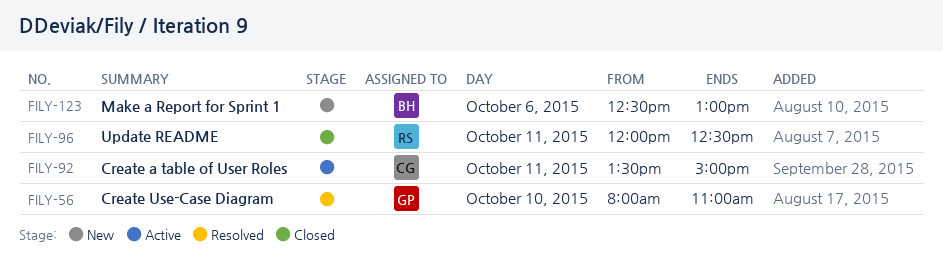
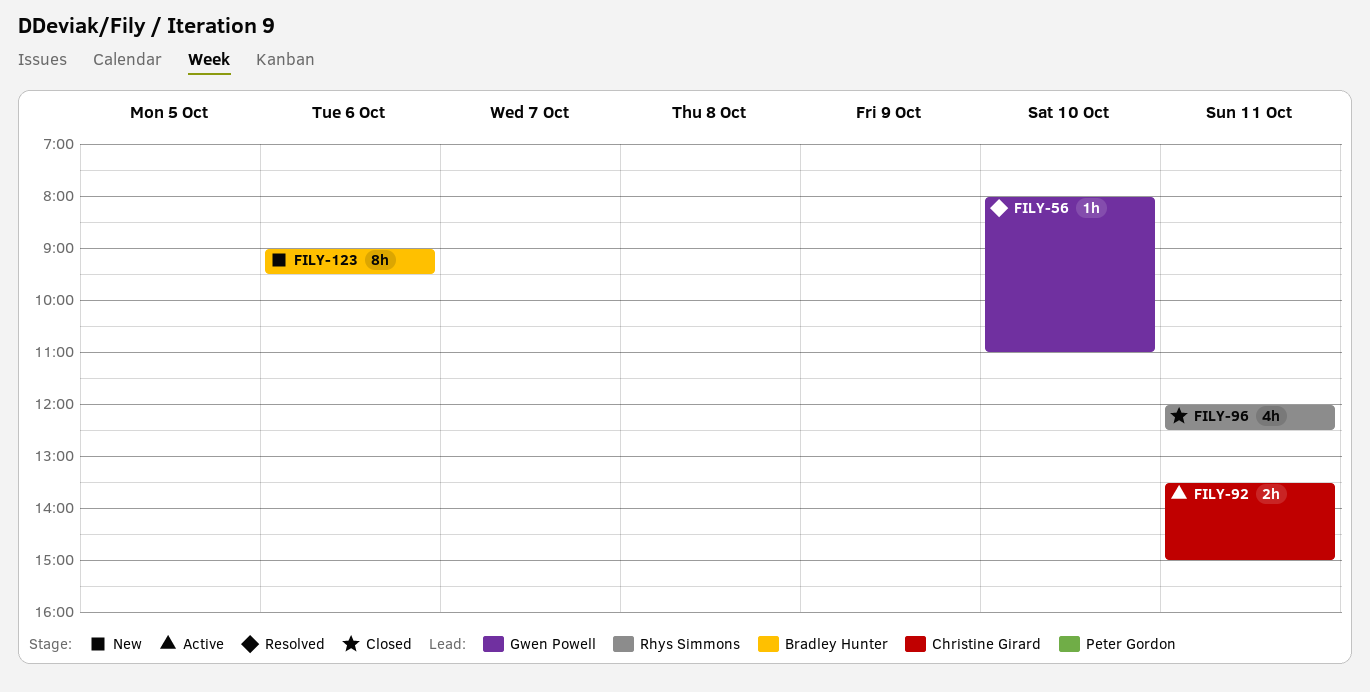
FILY-123, begins: 12:30 -> 09:00
FILY-123, ends: 13:00 -> 09:30

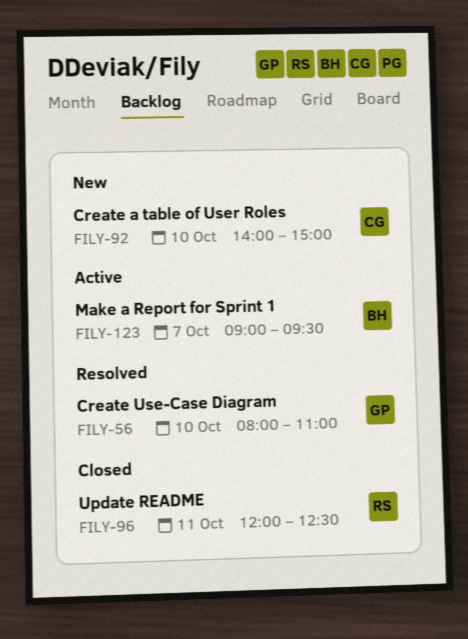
FILY-92, status: Active -> New
FILY-92, day: Oct 11 -> Oct 10
FILY-92, begins: 13:30 -> 14:00
FILY-123, status: New -> Active
FILY-123, day: Oct 6 -> Oct 7

